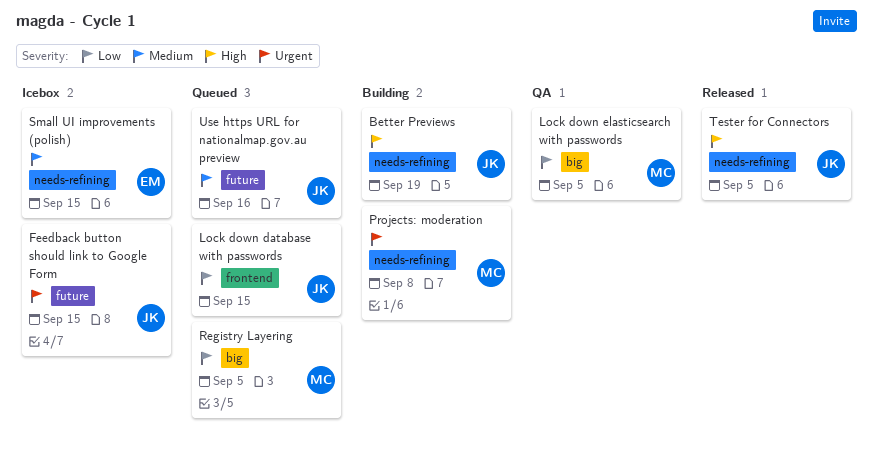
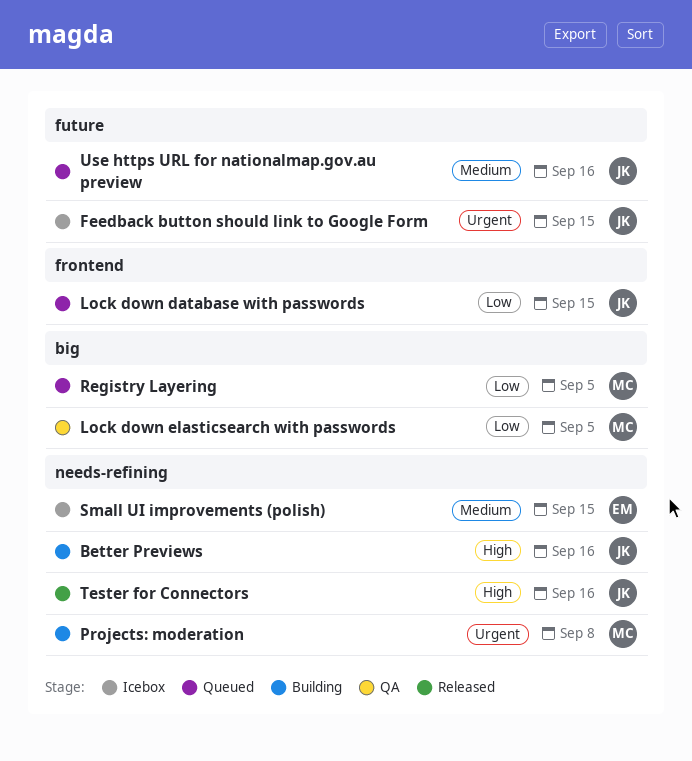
Better Previews, due: Sep 19 -> Sep 16
Tester for Connectors, due: Sep 5 -> Sep 16

